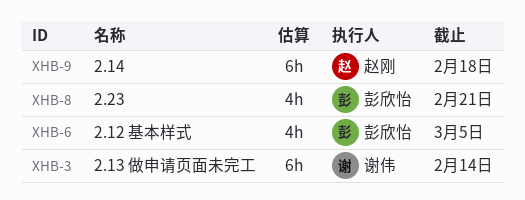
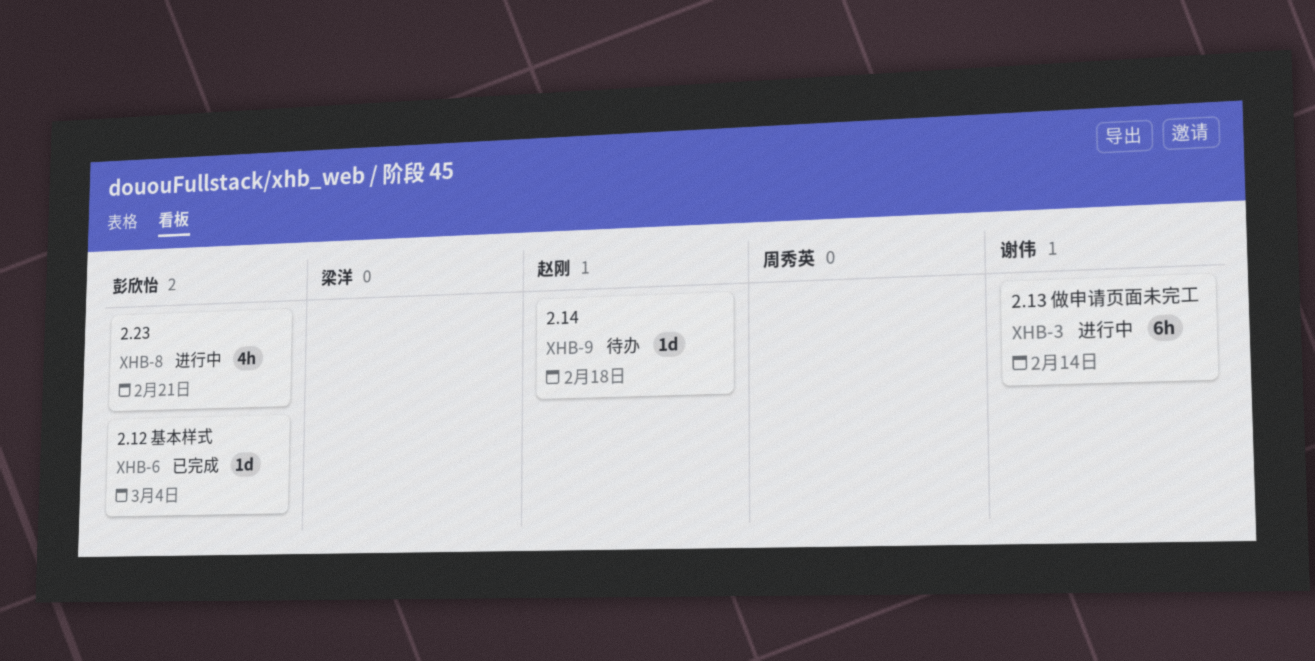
XHB-6, estimate: 4h -> 1d
XHB-6, due: Mar 5 -> Mar 4
XHB-9, estimate: 6h -> 1d

